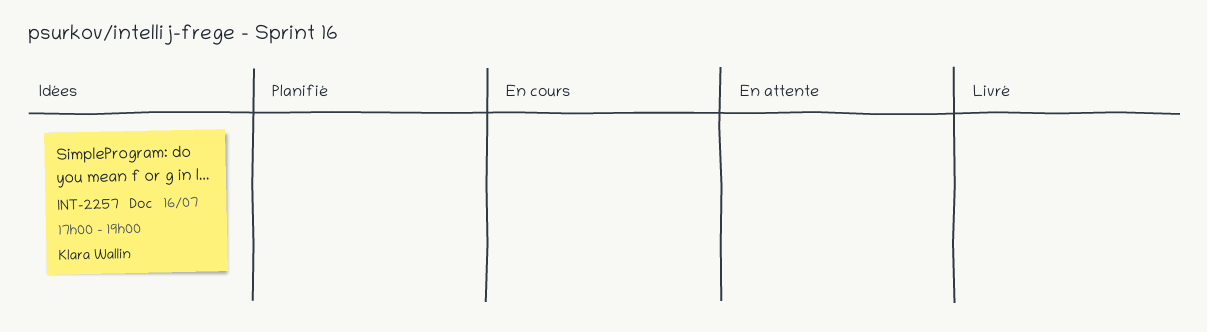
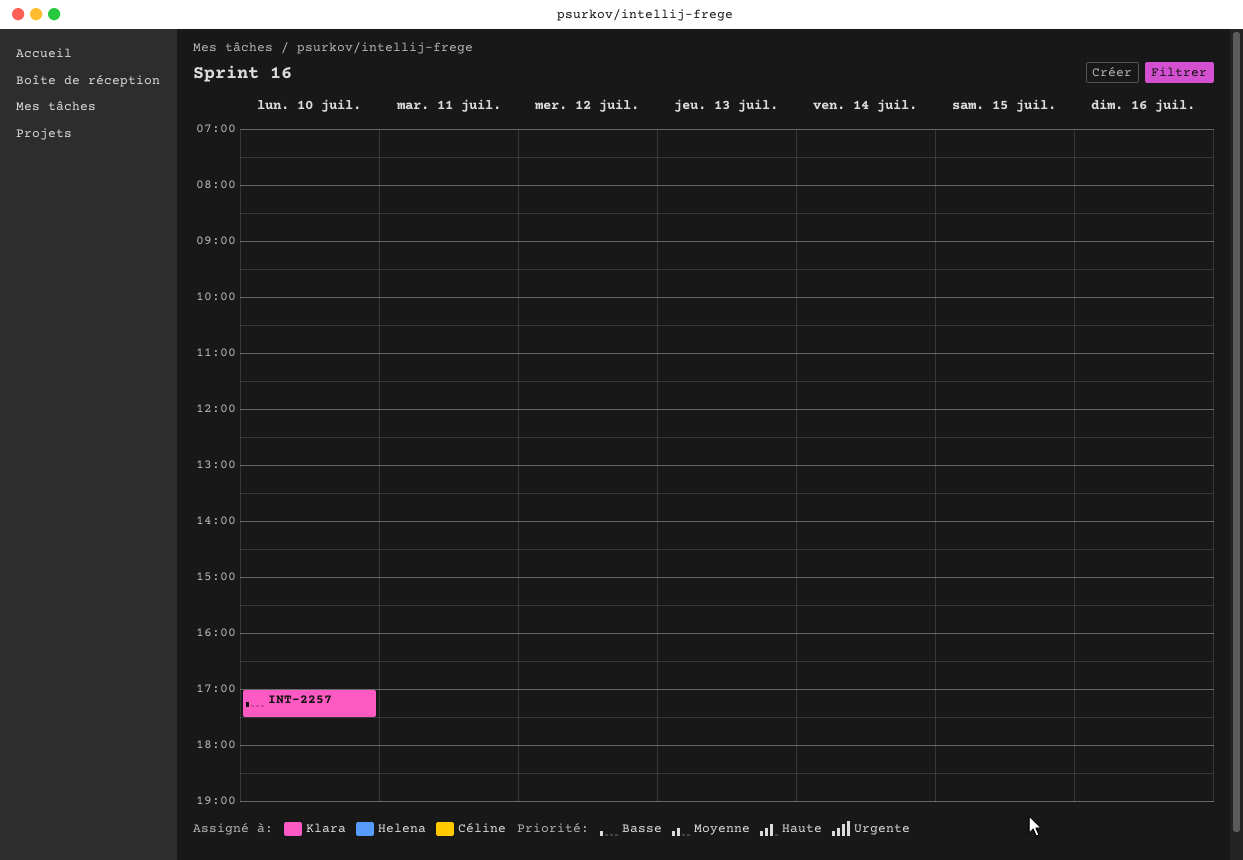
INT-2257, day: Jul 16 -> Jul 10
INT-2257, ends: 19:00 -> 17:30

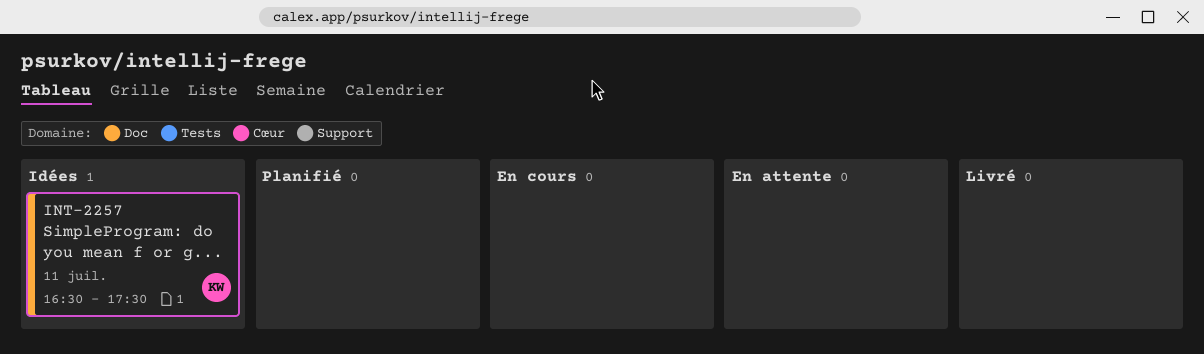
INT-2257, day: Jul 10 -> Jul 11
INT-2257, begins: 17:00 -> 16:30

